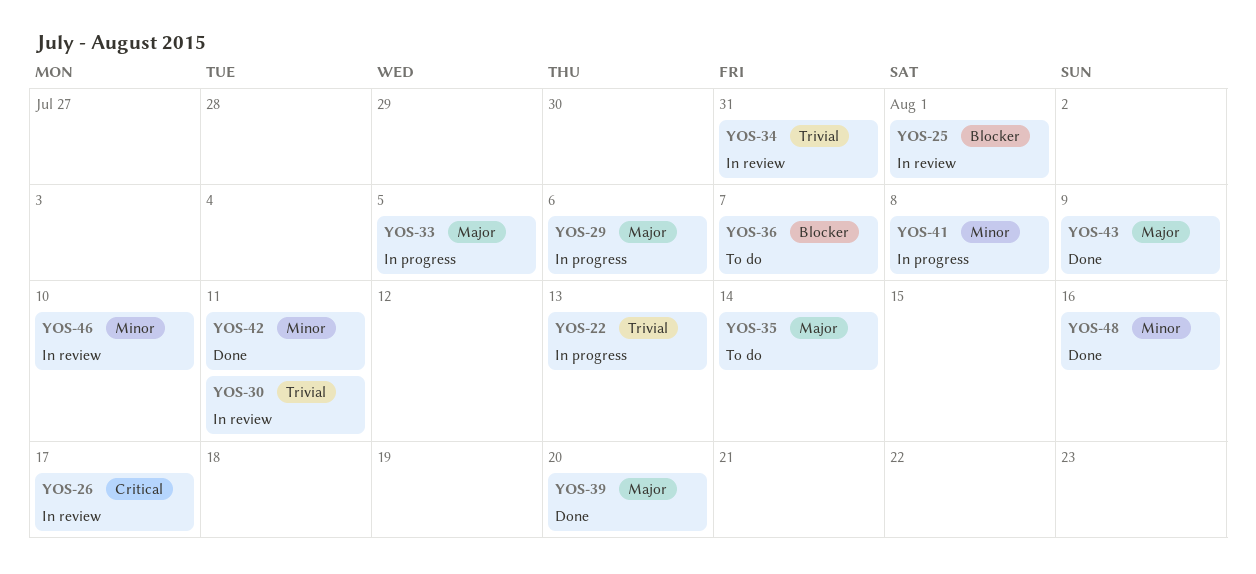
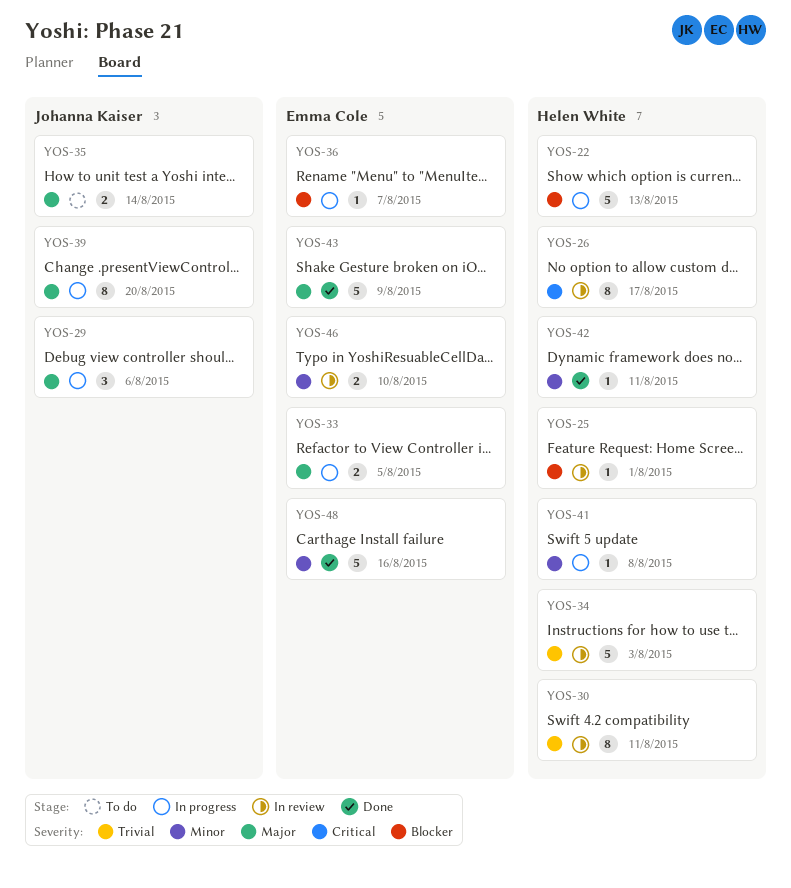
YOS-22, priority: Trivial -> Blocker
YOS-34, due: Jul 31 -> Aug 3
YOS-36, status: To do -> In progress
YOS-39, status: Done -> In progress

